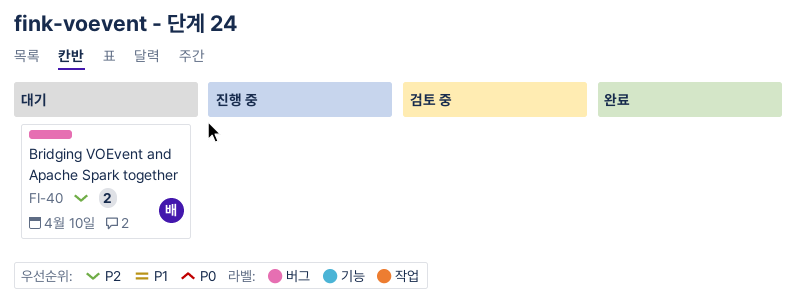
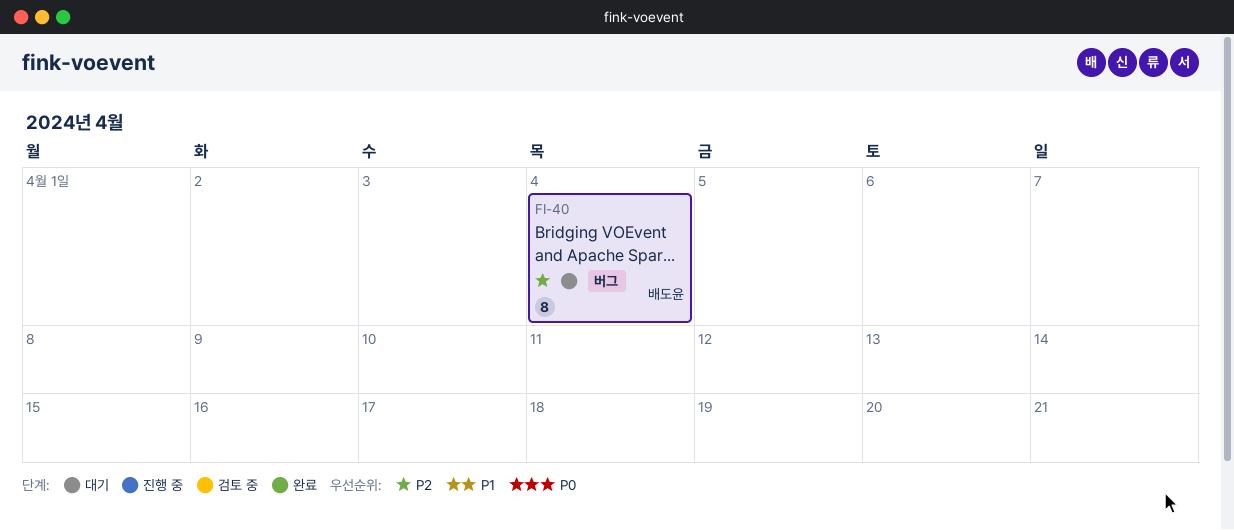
FI-40, estimate: 2 -> 8
FI-40, due: Apr 10 -> Apr 4

